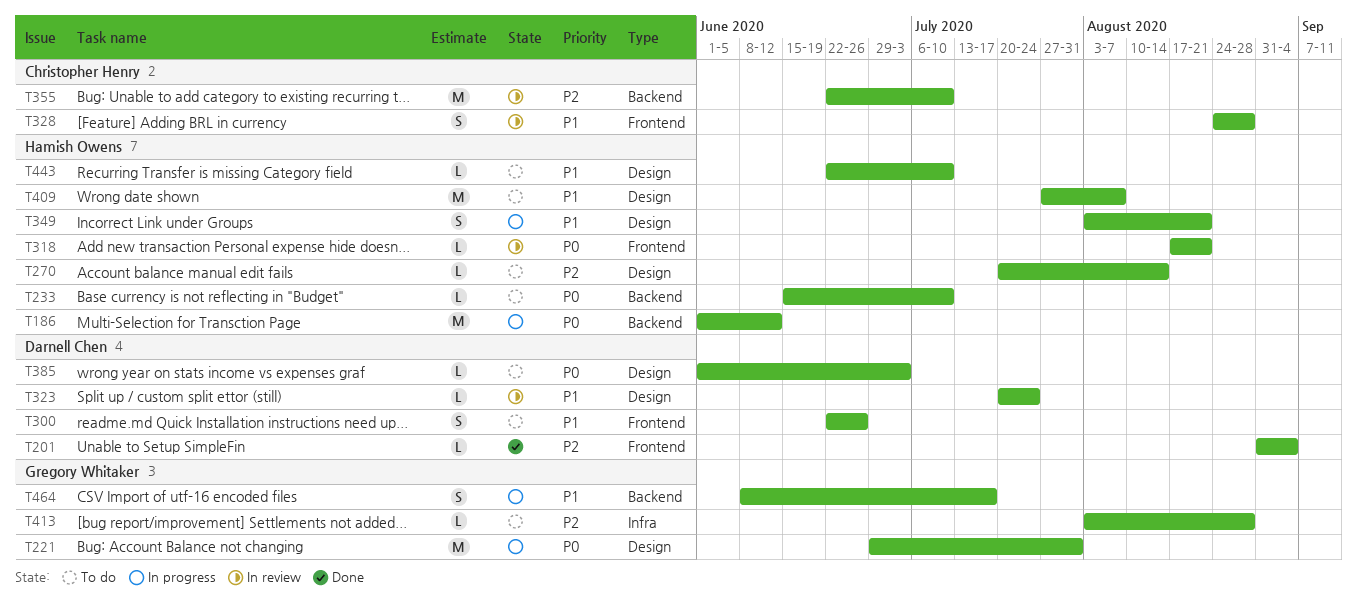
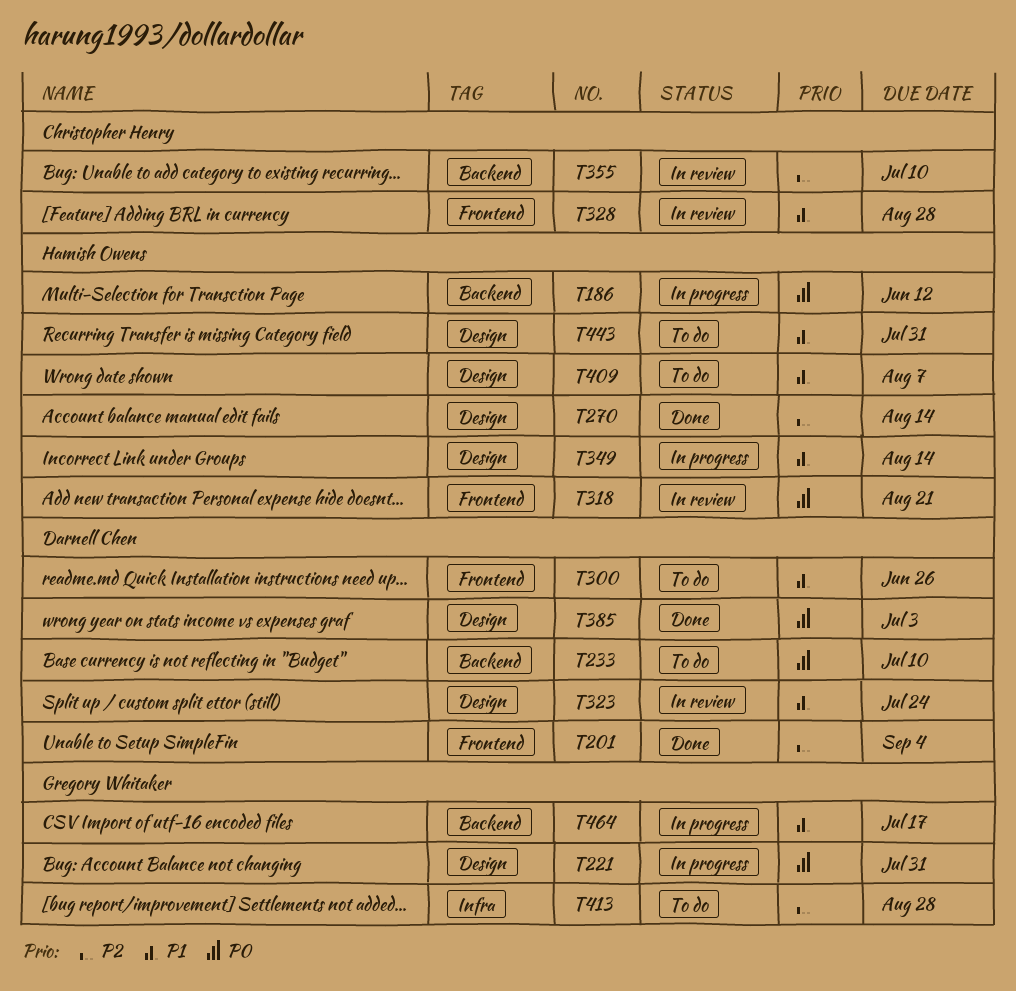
T233, owner: Hamish Owens -> Darnell Chen
T270, status: To do -> Done
T349, due: Aug 21 -> Aug 14
T385, status: To do -> Done
T443, due: Jul 10 -> Jul 31

